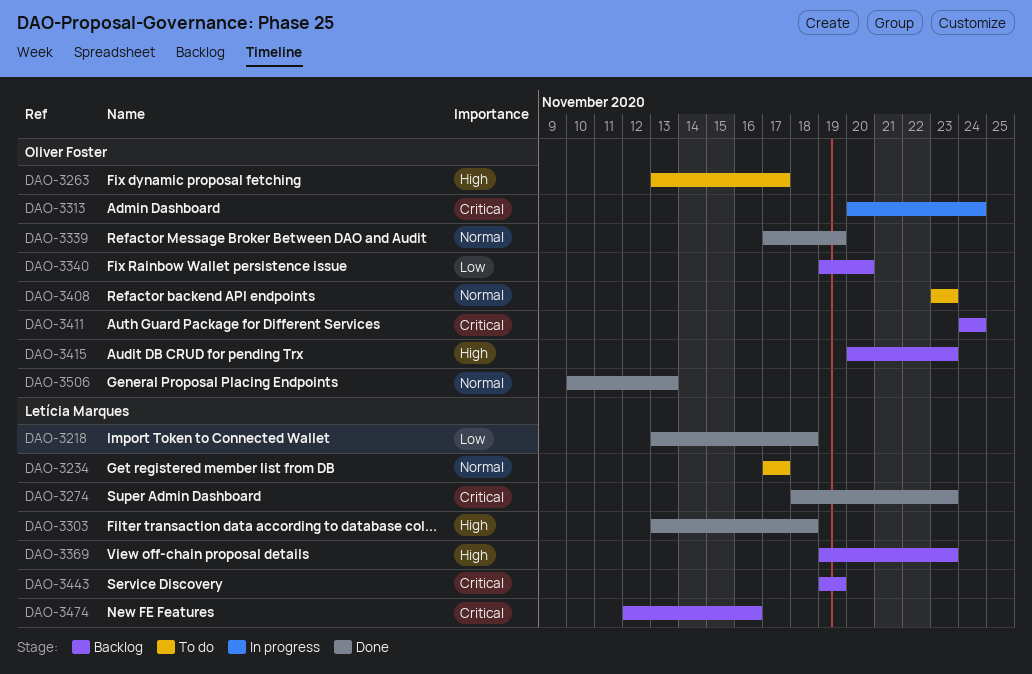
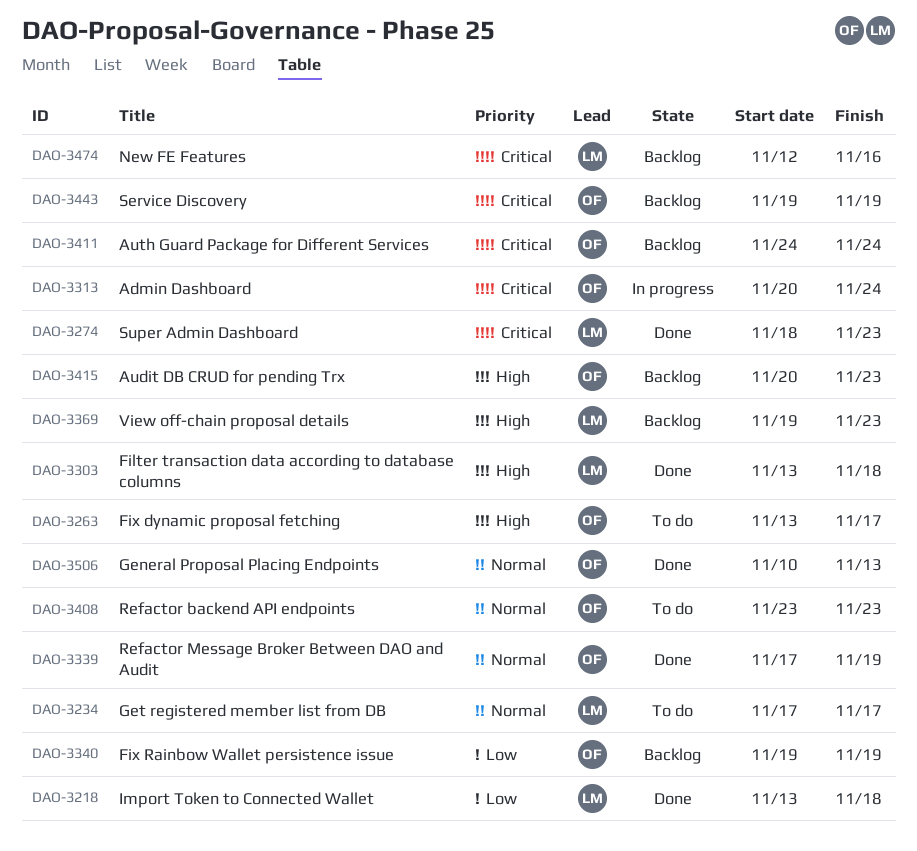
DAO-3340, due: Nov 20 -> Nov 19
DAO-3443, owner: Letícia Marques -> Oliver Foster

